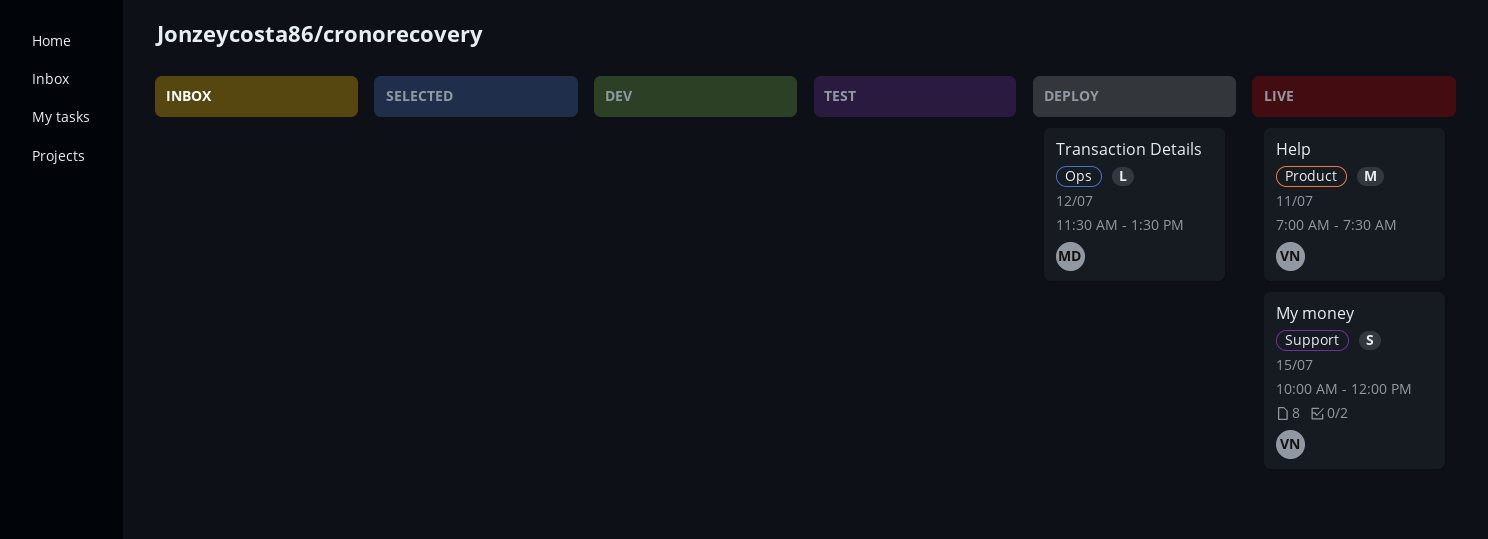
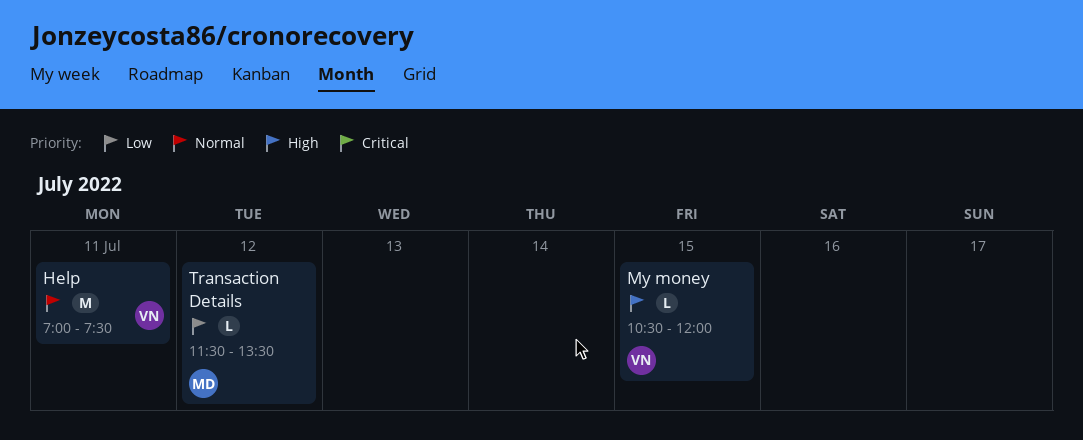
My money, estimate: S -> L
My money, begins: 10:00 -> 10:30

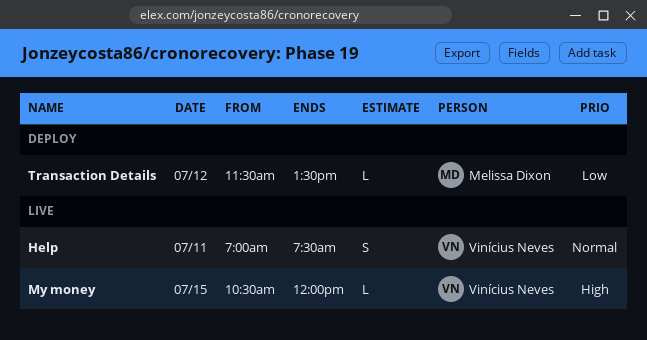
Help, estimate: M -> S

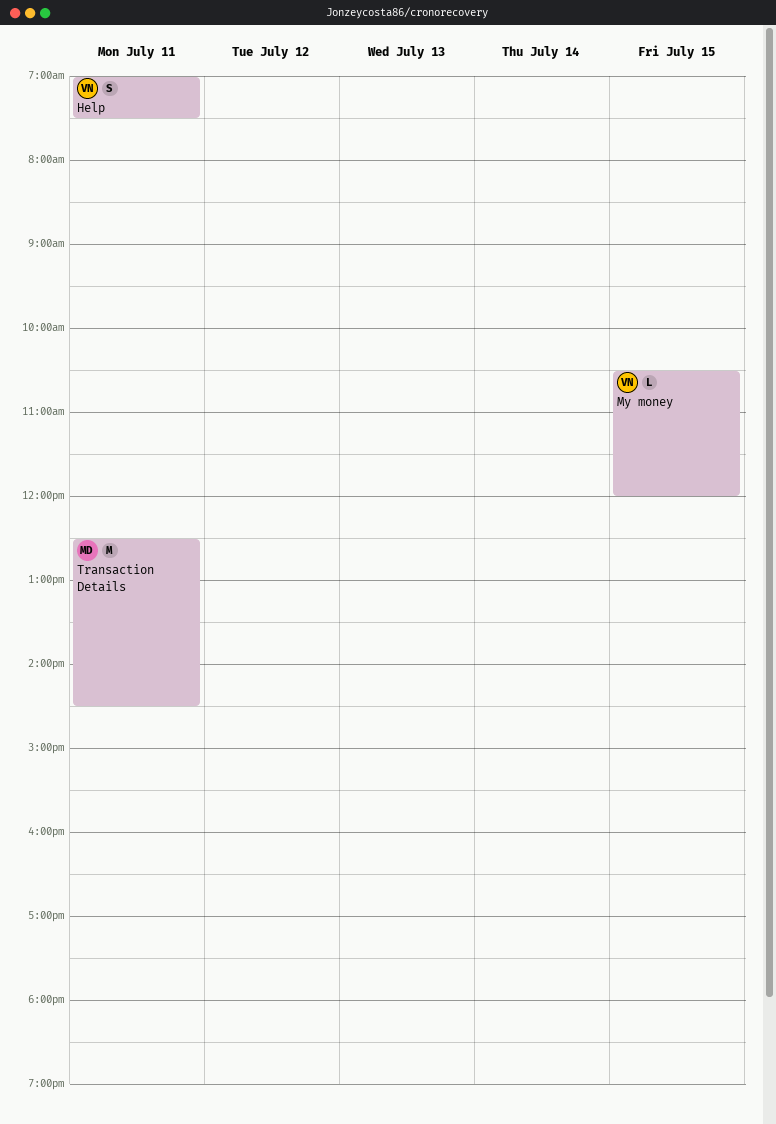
Transaction Details, estimate: L -> M
Transaction Details, day: Jul 12 -> Jul 11
Transaction Details, begins: 11:30 -> 12:30
Transaction Details, ends: 13:30 -> 14:30

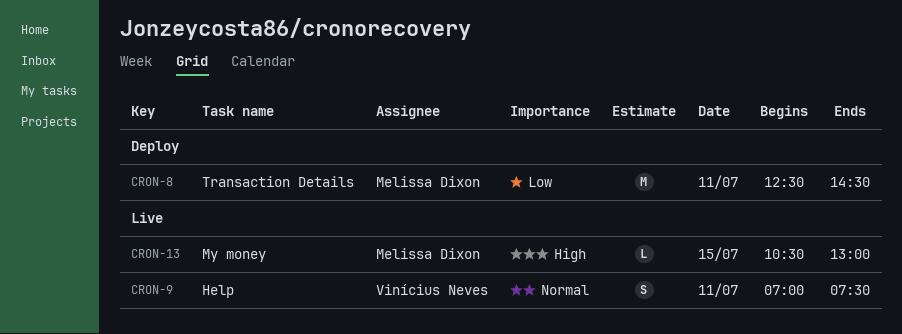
My money, owner: Vinícius Neves -> Melissa Dixon
My money, ends: 12:00 -> 13:00

